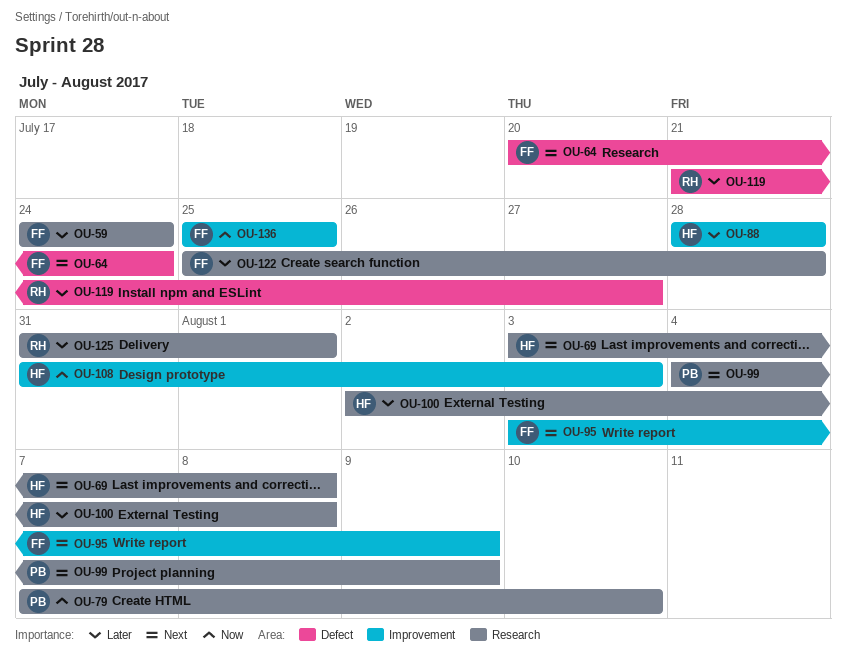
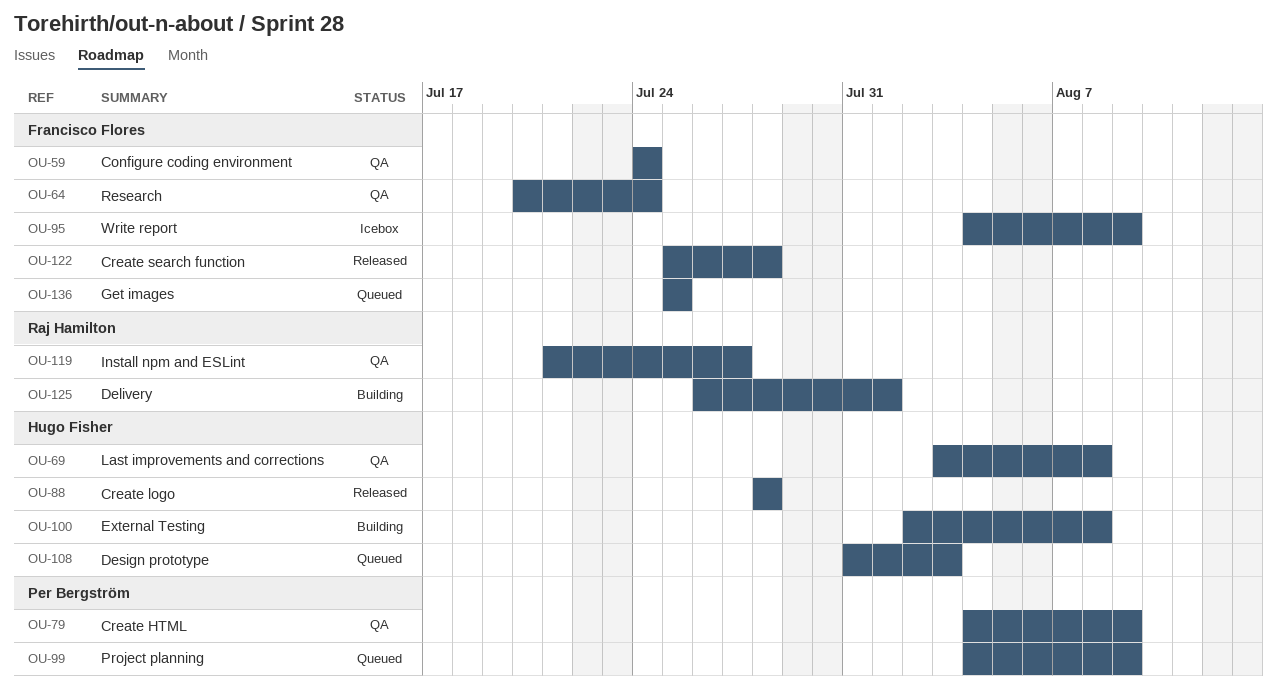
OU-79, start: Aug 7 -> Aug 4
OU-79, due: Aug 10 -> Aug 9
OU-95, start: Aug 3 -> Aug 4
OU-125, start: Jul 31 -> Jul 26

